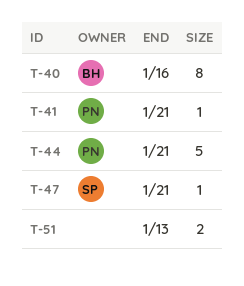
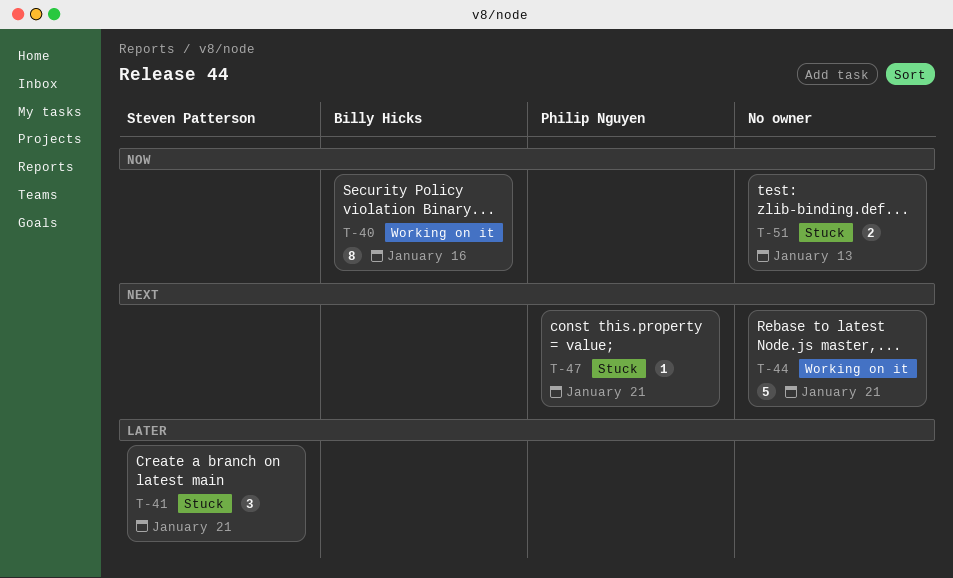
T-41, owner: Philip Nguyen -> Steven Patterson
T-41, estimate: 1 -> 3
T-44, owner: Philip Nguyen -> none
T-47, owner: Steven Patterson -> Philip Nguyen

